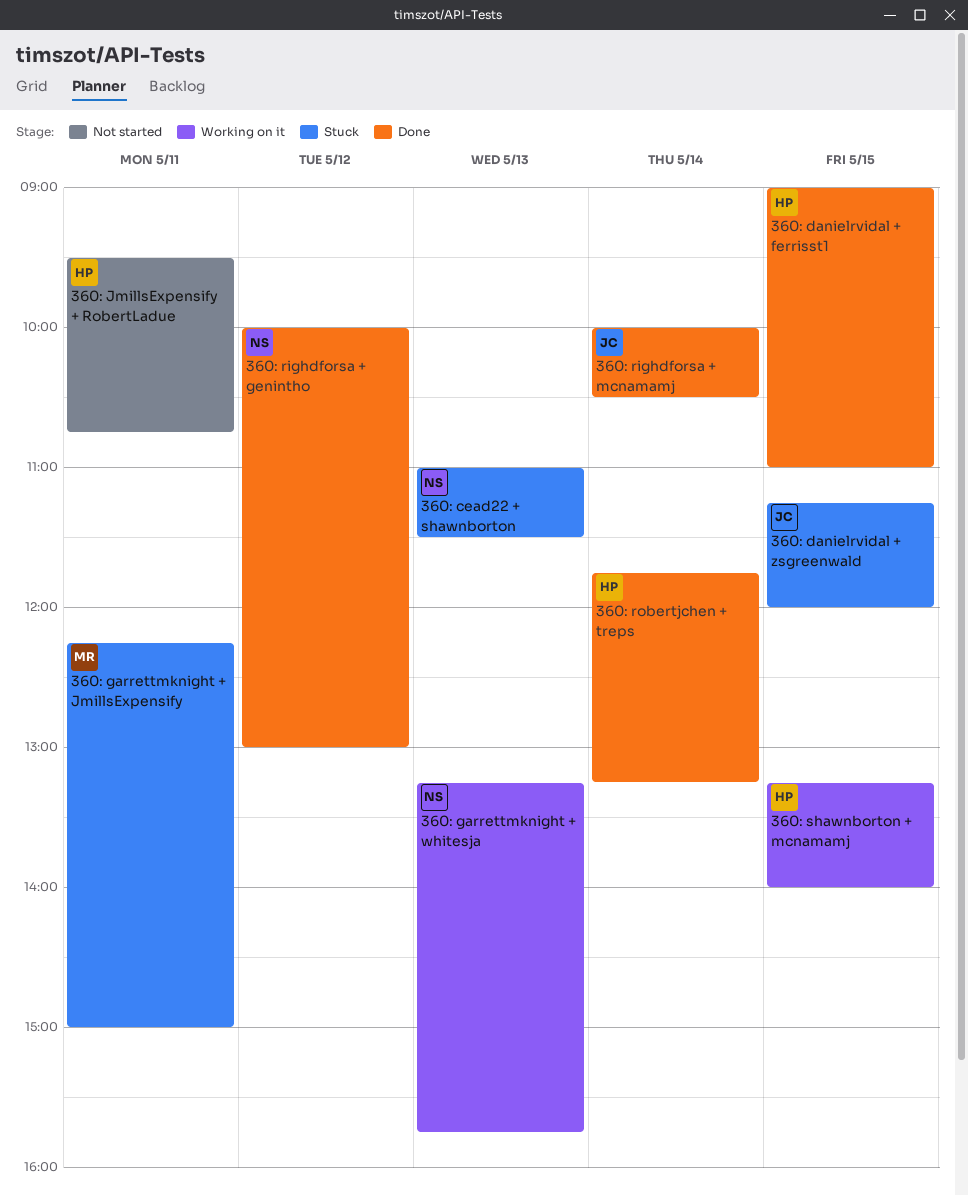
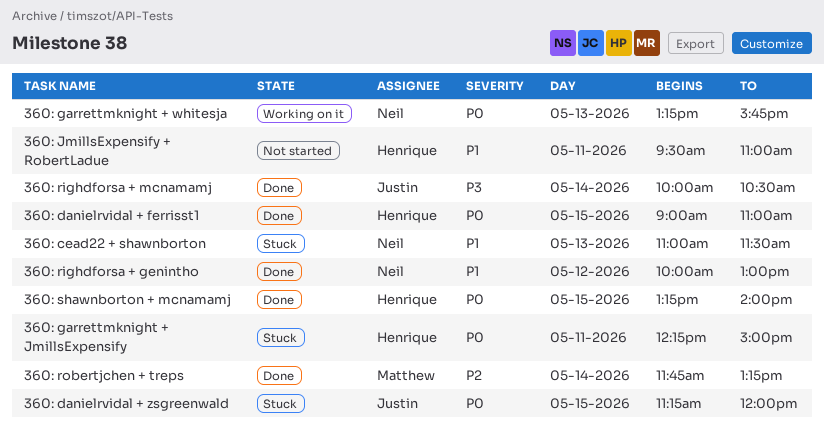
360: garrettmknight + JmillsExpensify, owner: Matthew -> Henrique
360: JmillsExpensify + RobertLadue, ends: 10:45 -> 11:00
360: robertjchen + treps, owner: Henrique -> Matthew
360: shawnborton + mcnamamj, status: Working on it -> Done

